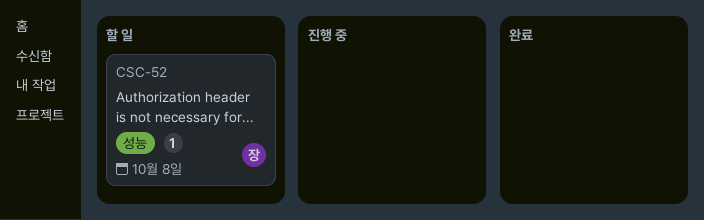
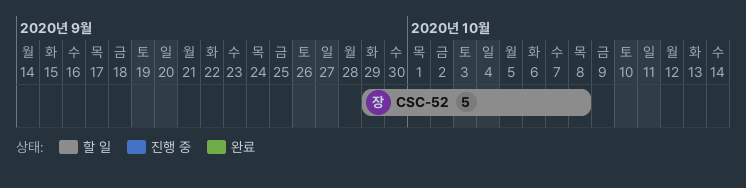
CSC-52, estimate: 1 -> 5

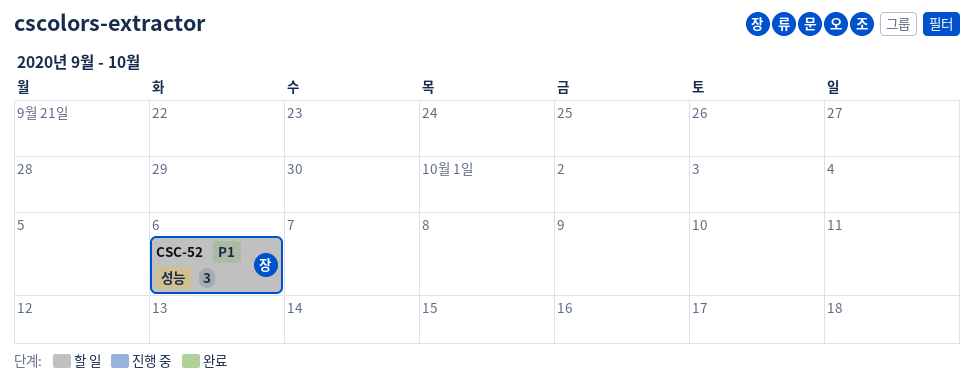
CSC-52, estimate: 5 -> 3
CSC-52, due: Oct 8 -> Oct 6

